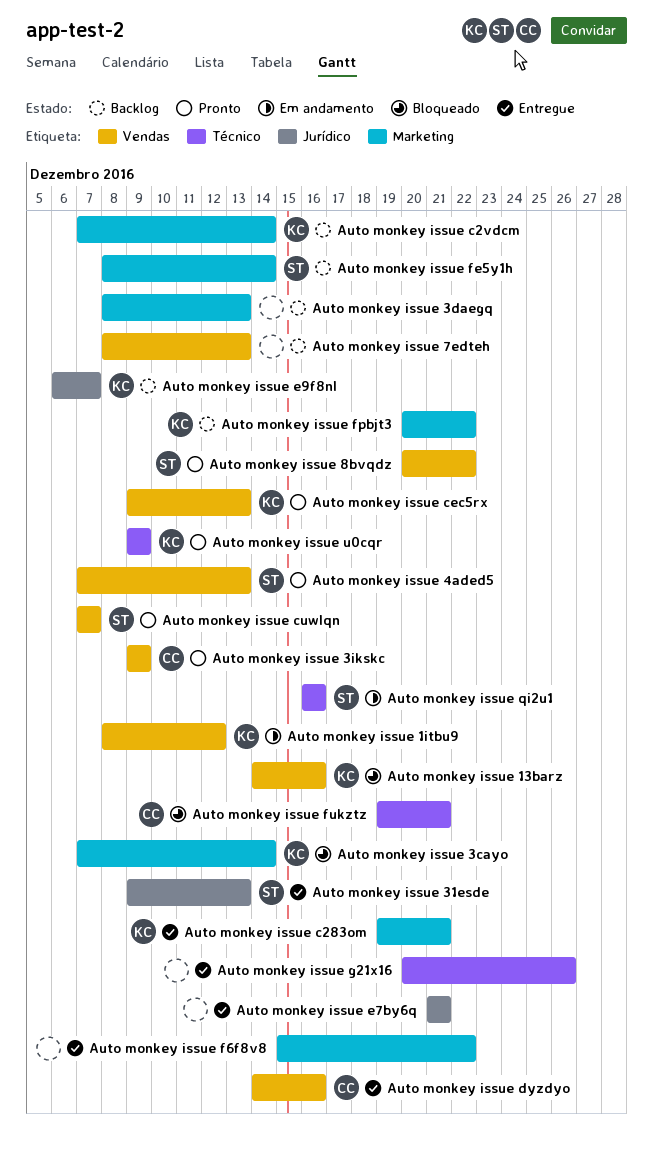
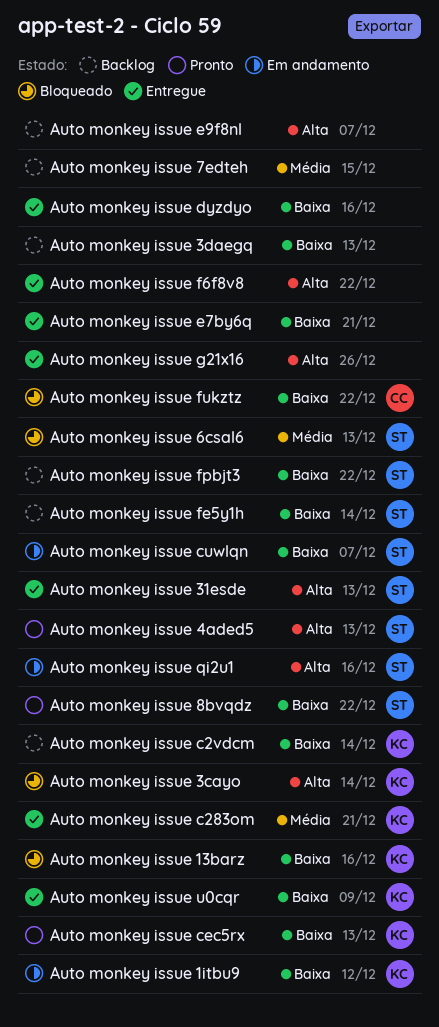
Auto monkey issue 3ikskc: present -> none
Auto monkey issue 6csal6: none -> present
Auto monkey issue 7edteh, due: Dec 13 -> Dec 15
Auto monkey issue cuwlqn, status: Pronto -> Em andamento
Auto monkey issue dyzdyo, owner: CC -> none
Auto monkey issue e9f8nl, owner: KC -> none
Auto monkey issue fpbjt3, owner: KC -> ST
Auto monkey issue fukztz, due: Dec 21 -> Dec 22
Auto monkey issue u0cqr, status: Pronto -> Entregue

